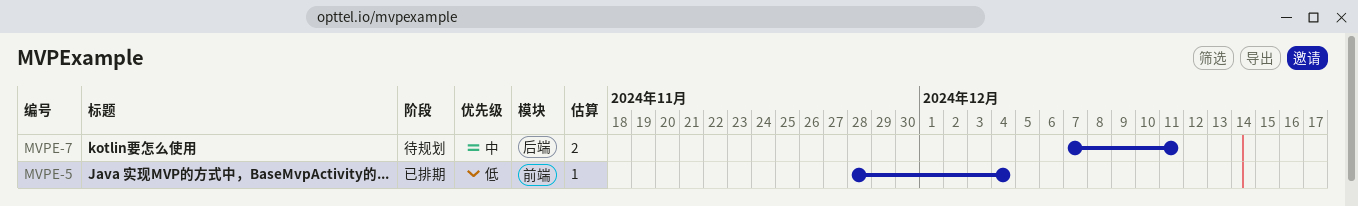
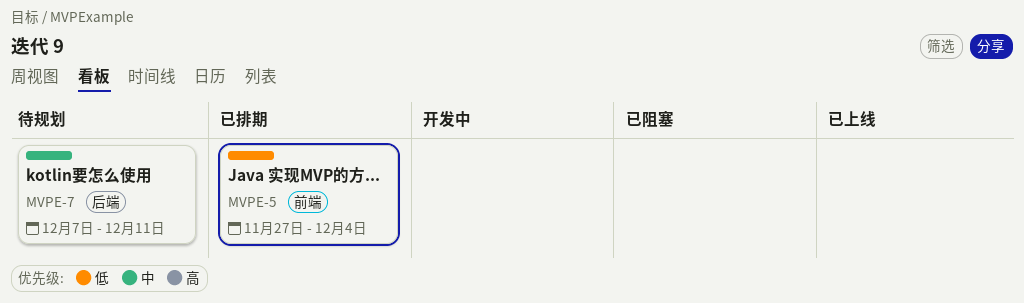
MVPE-5, start: Nov 28 -> Nov 27

